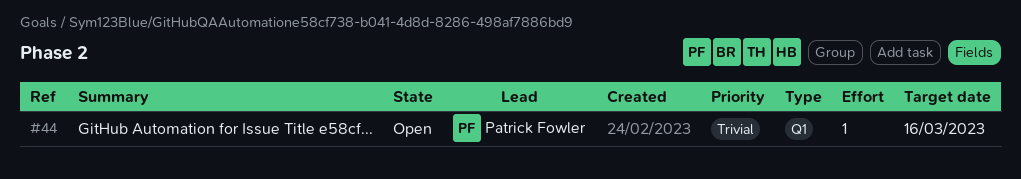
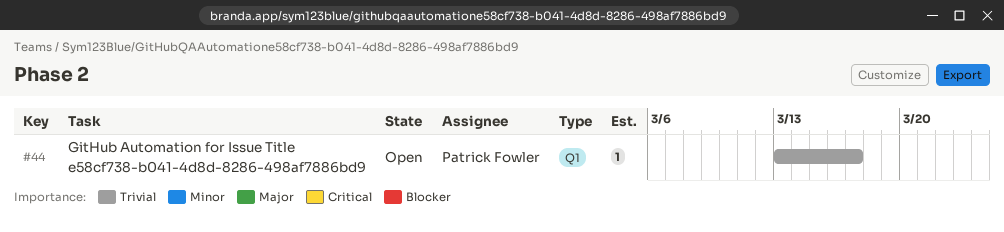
#44, due: Mar 16 -> Mar 17

